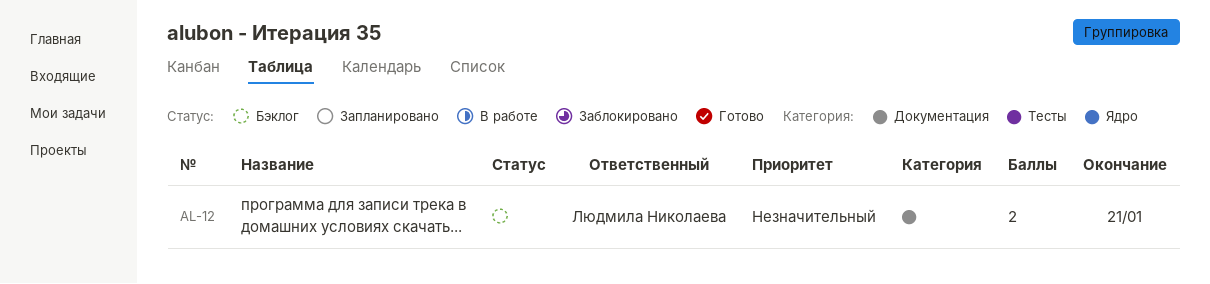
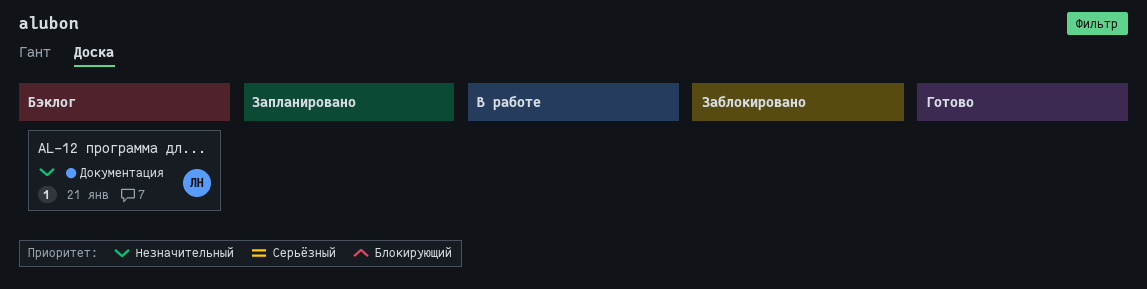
AL-12, estimate: 2 -> 1

